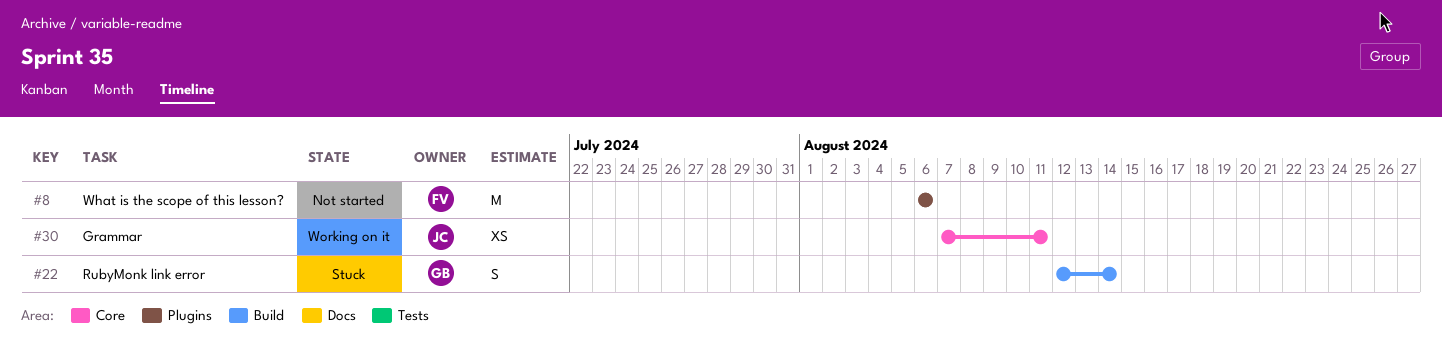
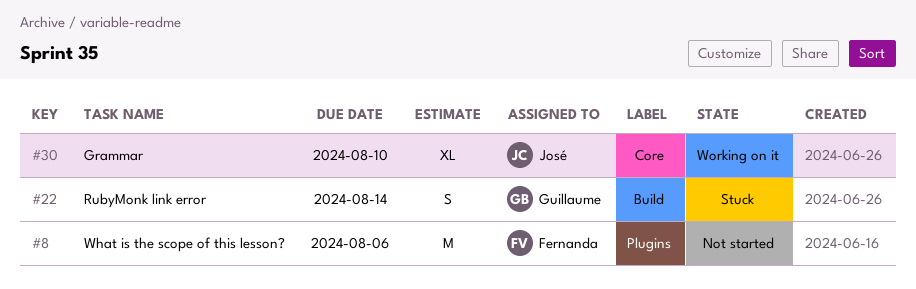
#30, estimate: XS -> XL
#30, due: Aug 11 -> Aug 10

